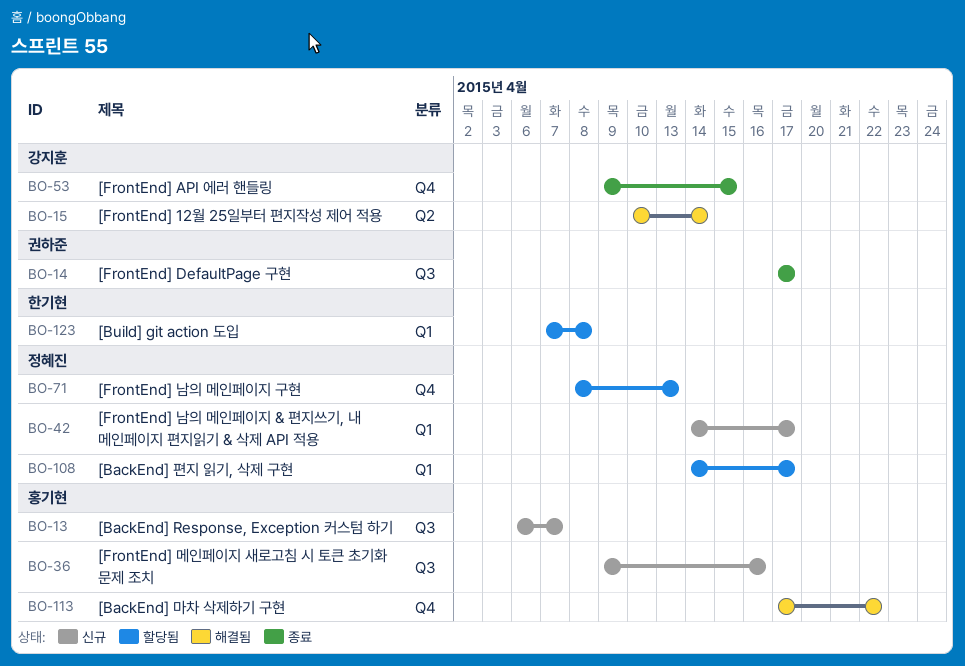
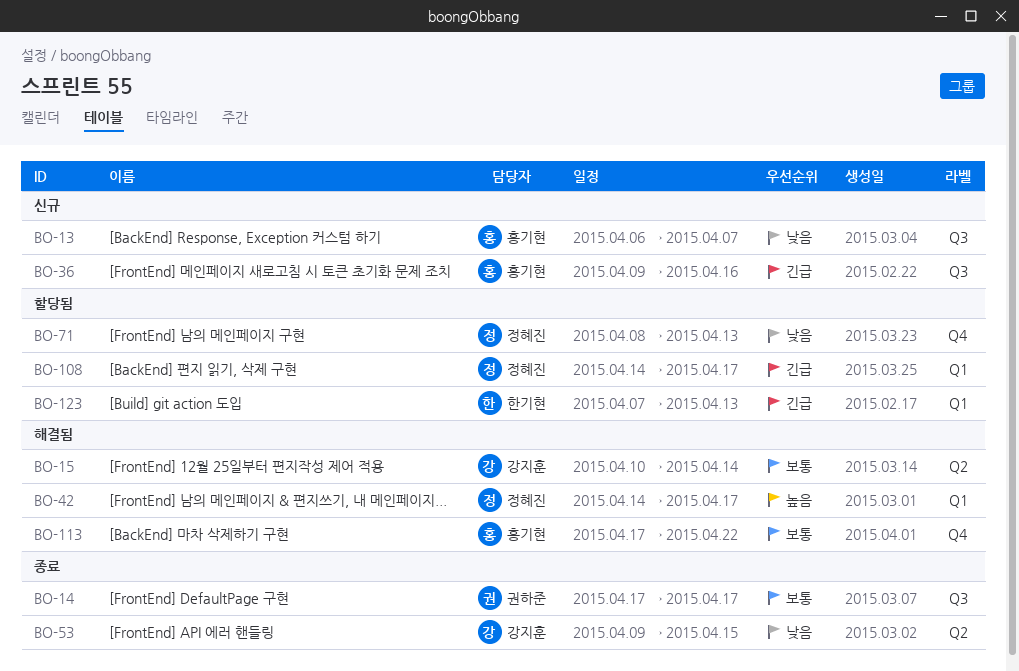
BO-42, status: 신규 -> 해결됨
BO-53, label: Q4 -> Q2
BO-123, due: Apr 8 -> Apr 13

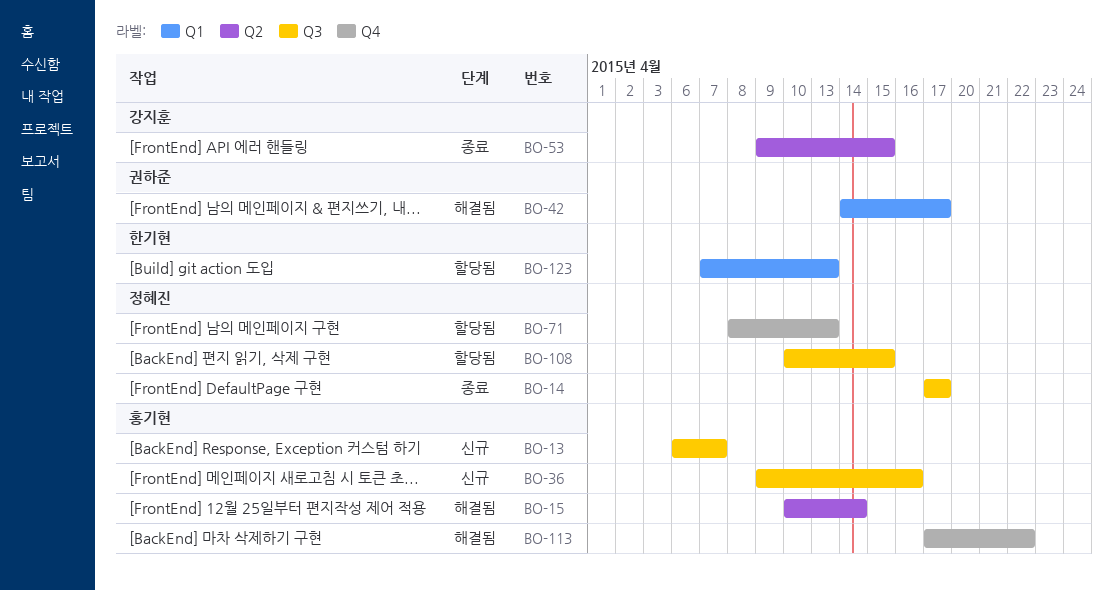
BO-14, owner: 권하준 -> 정혜진
BO-15, owner: 강지훈 -> 홍기현
BO-42, owner: 정혜진 -> 권하준
BO-108, label: Q1 -> Q3
BO-108, start: Apr 14 -> Apr 10
BO-108, due: Apr 17 -> Apr 15

